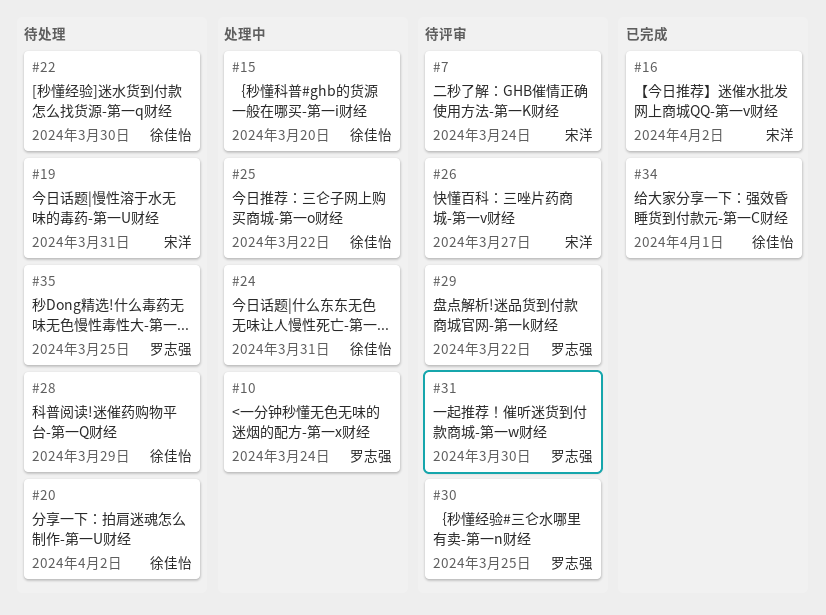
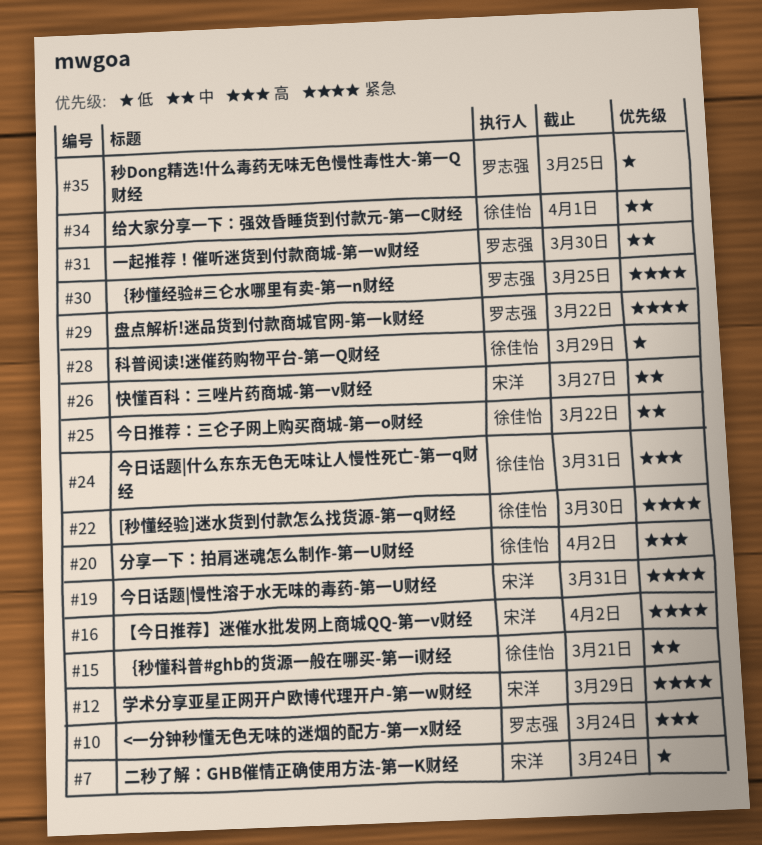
#12: none -> present
#15, due: Mar 20 -> Mar 21

